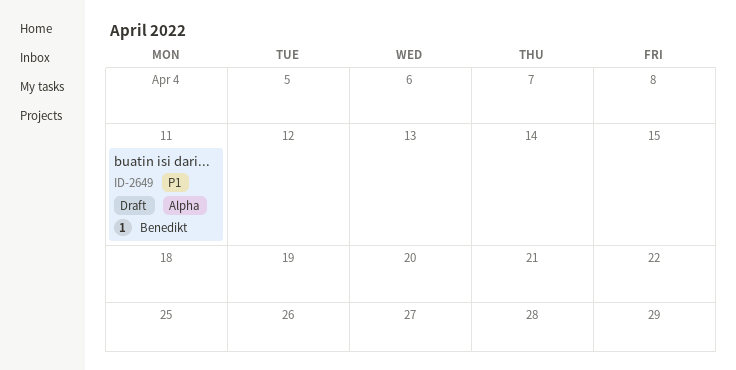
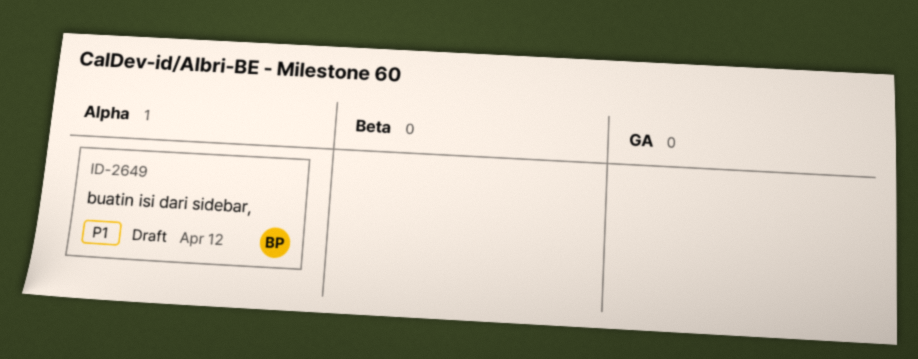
ID-2649, due: Apr 11 -> Apr 12

